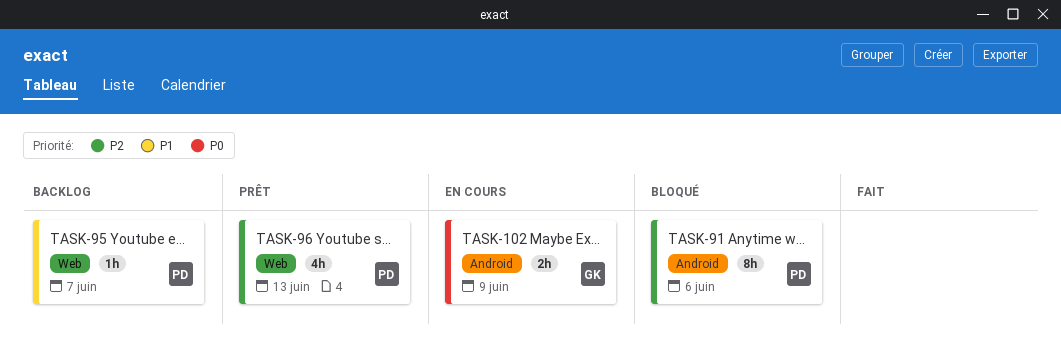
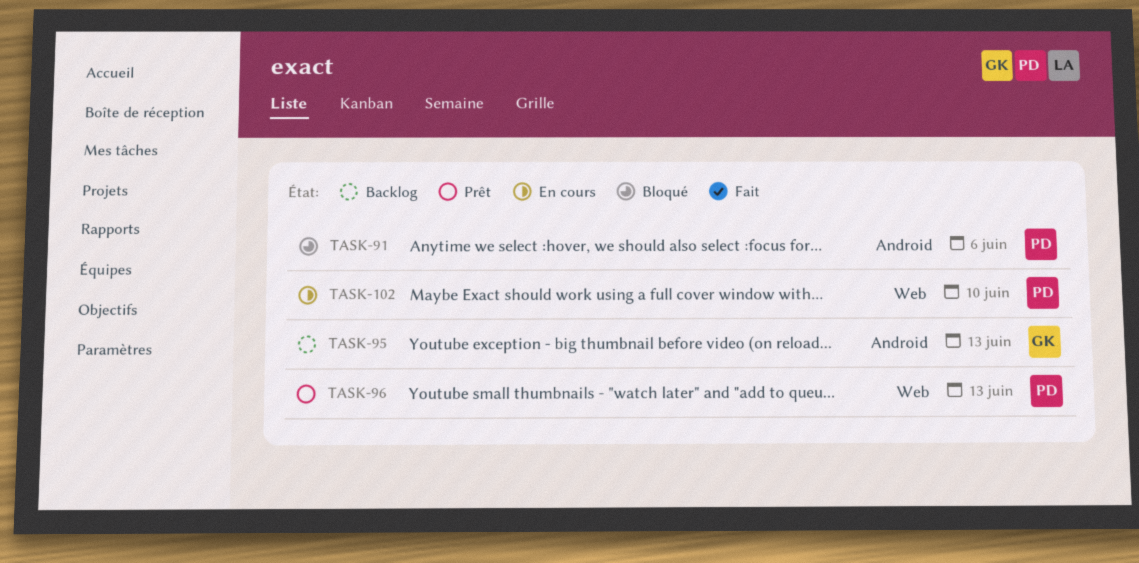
TASK-95, owner: PD -> GK
TASK-95, label: Web -> Android
TASK-95, due: Jun 7 -> Jun 13
TASK-102, owner: GK -> PD
TASK-102, label: Android -> Web
TASK-102, due: Jun 9 -> Jun 10

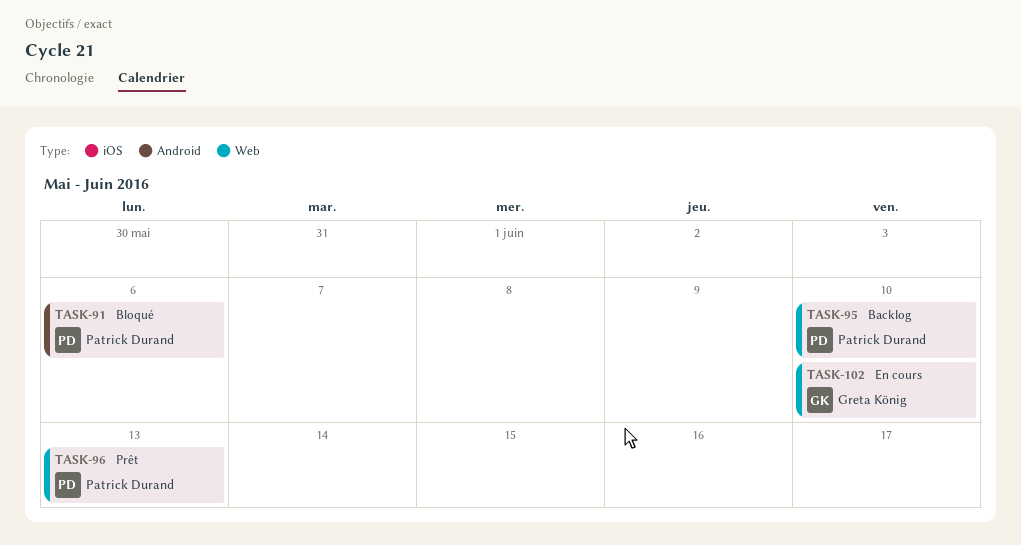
TASK-95, owner: Greta König -> Patrick Durand
TASK-95, label: Android -> Web
TASK-95, due: Jun 13 -> Jun 10
TASK-102, owner: Patrick Durand -> Greta König

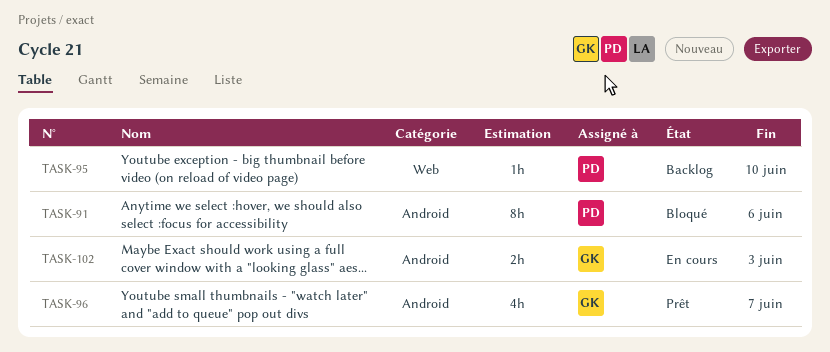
TASK-96, owner: Patrick Durand -> Greta König
TASK-96, label: Web -> Android
TASK-96, due: Jun 13 -> Jun 7
TASK-102, label: Web -> Android
TASK-102, due: Jun 10 -> Jun 3

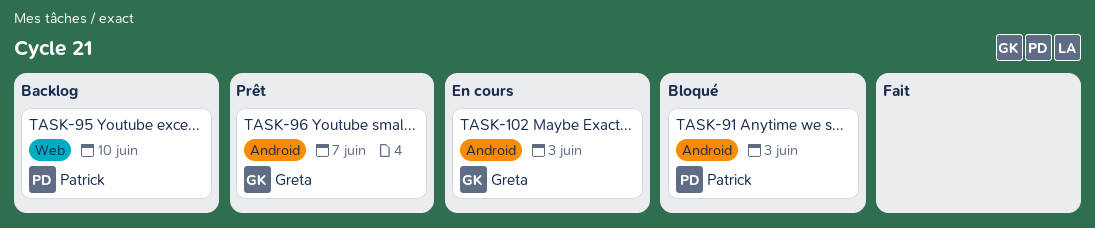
TASK-91, due: Jun 6 -> Jun 3

